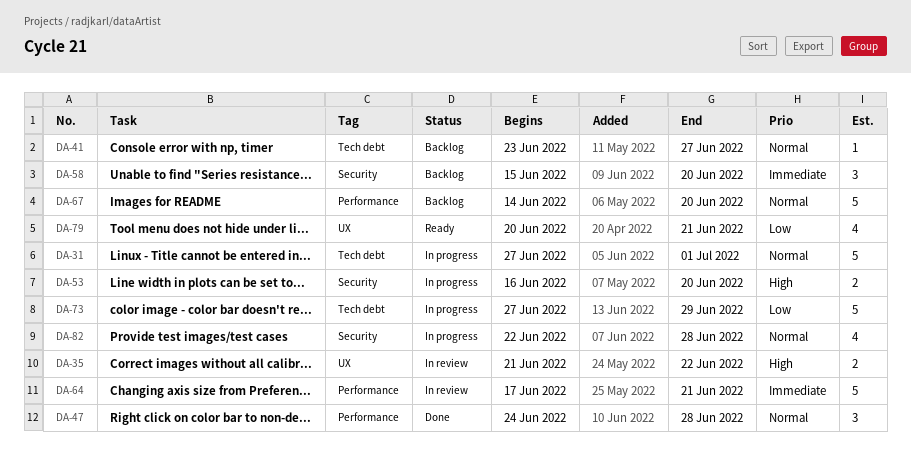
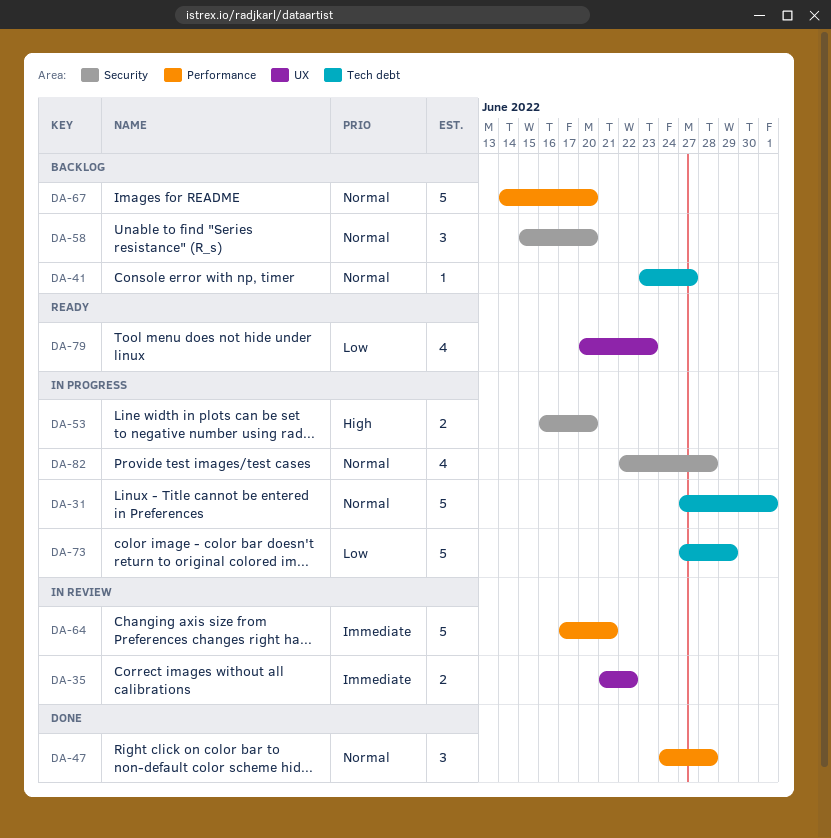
DA-35, priority: High -> Immediate
DA-58, priority: Immediate -> Normal
DA-79, due: Jun 21 -> Jun 23

